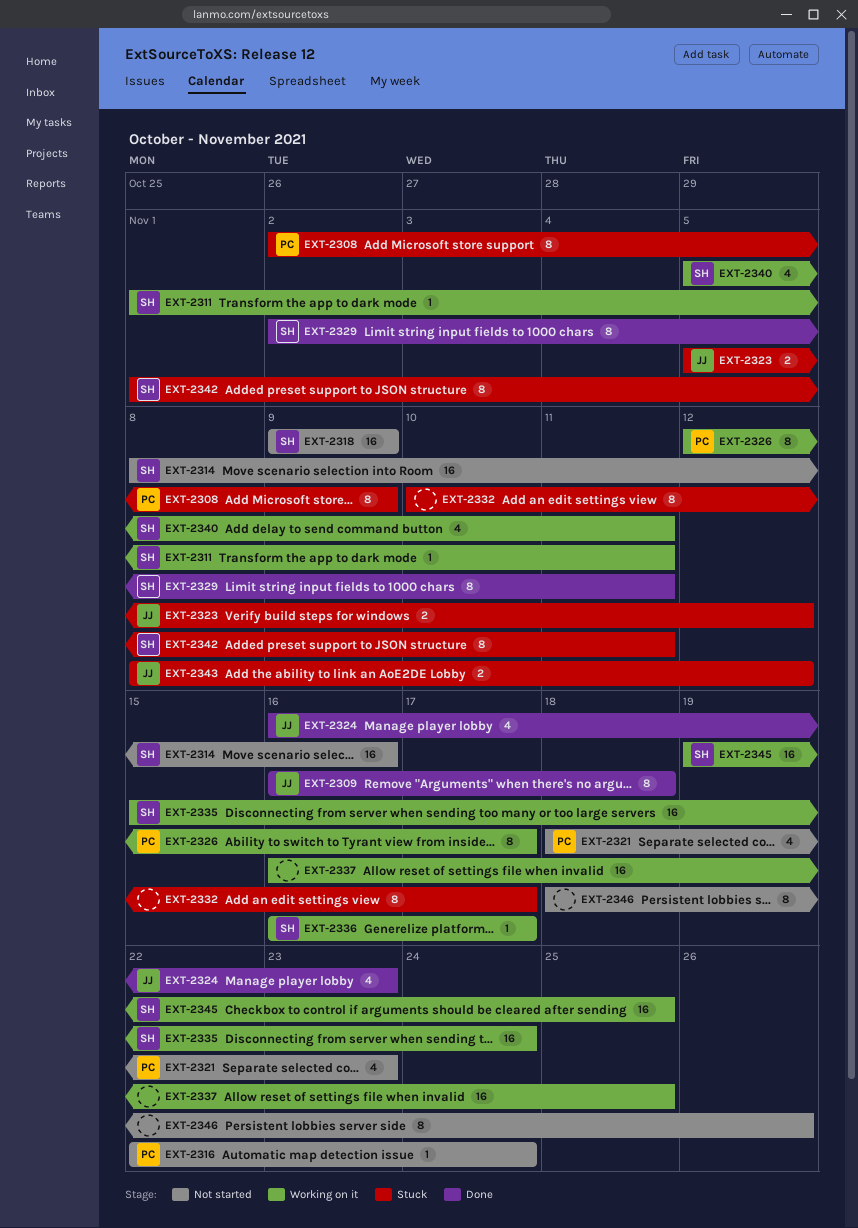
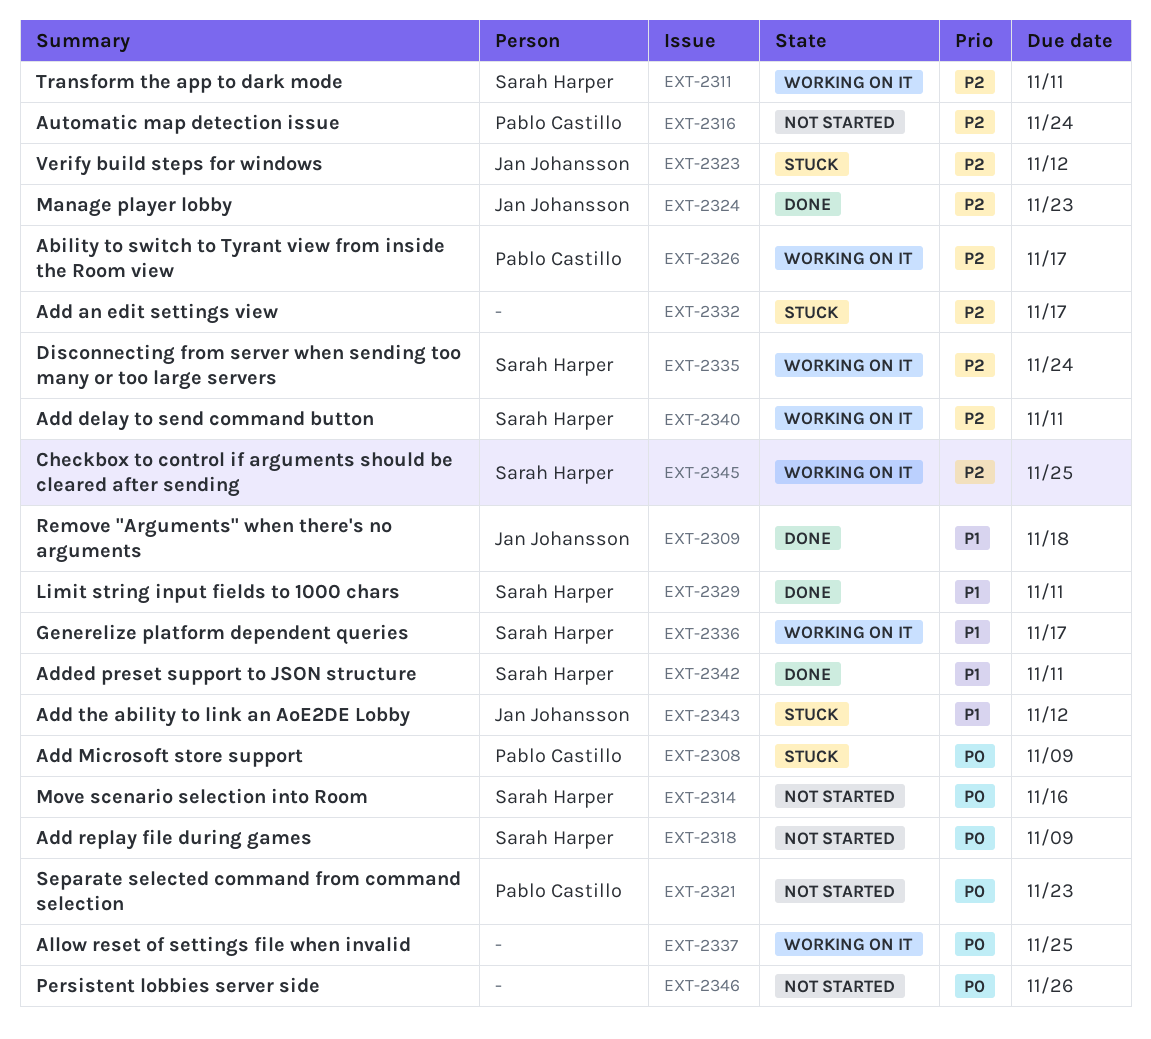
EXT-2342, status: Stuck -> Done

